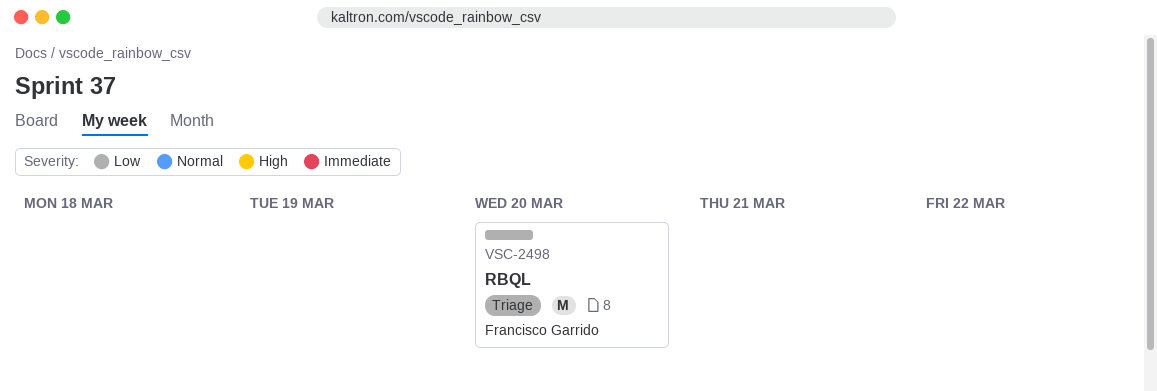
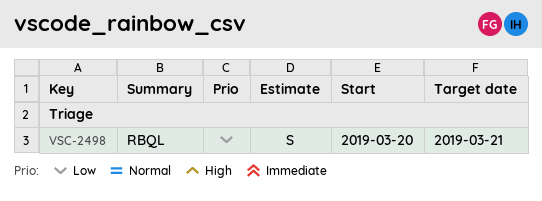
VSC-2498, estimate: M -> S
VSC-2498, due: Mar 20 -> Mar 21

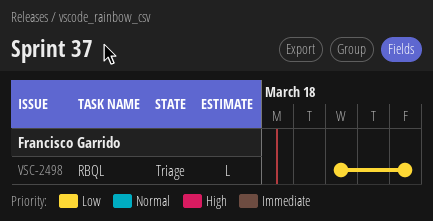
VSC-2498, estimate: S -> L
VSC-2498, due: Mar 21 -> Mar 22

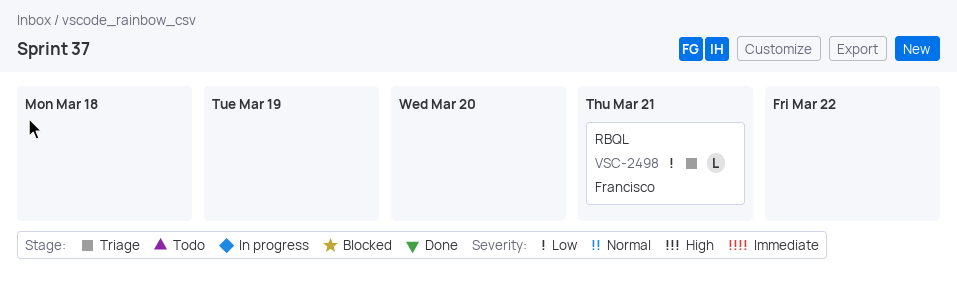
VSC-2498, due: Mar 22 -> Mar 21

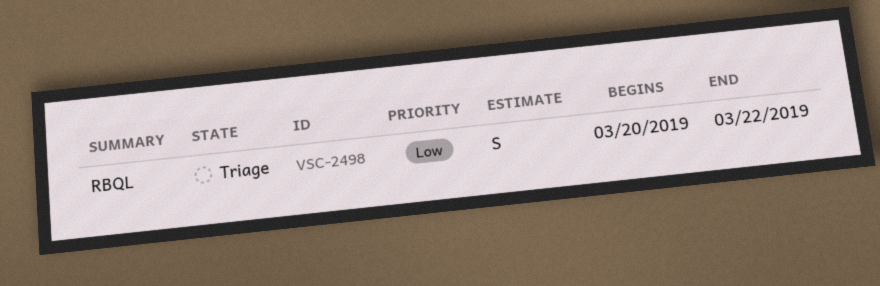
VSC-2498, estimate: L -> S
VSC-2498, due: Mar 21 -> Mar 22

